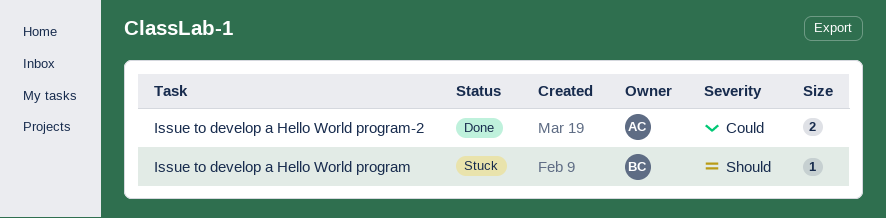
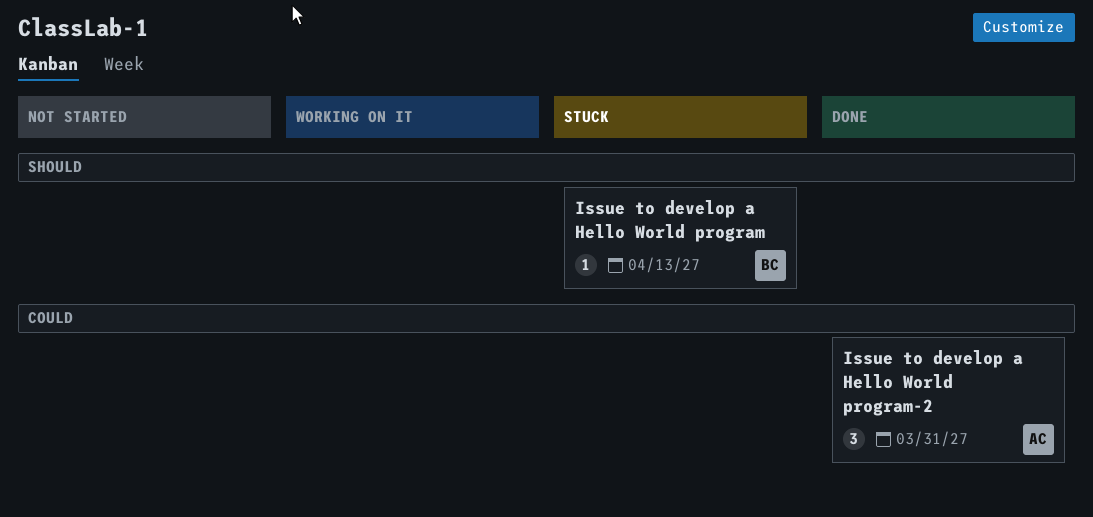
Issue to develop a Hello World program-2, estimate: 2 -> 3

